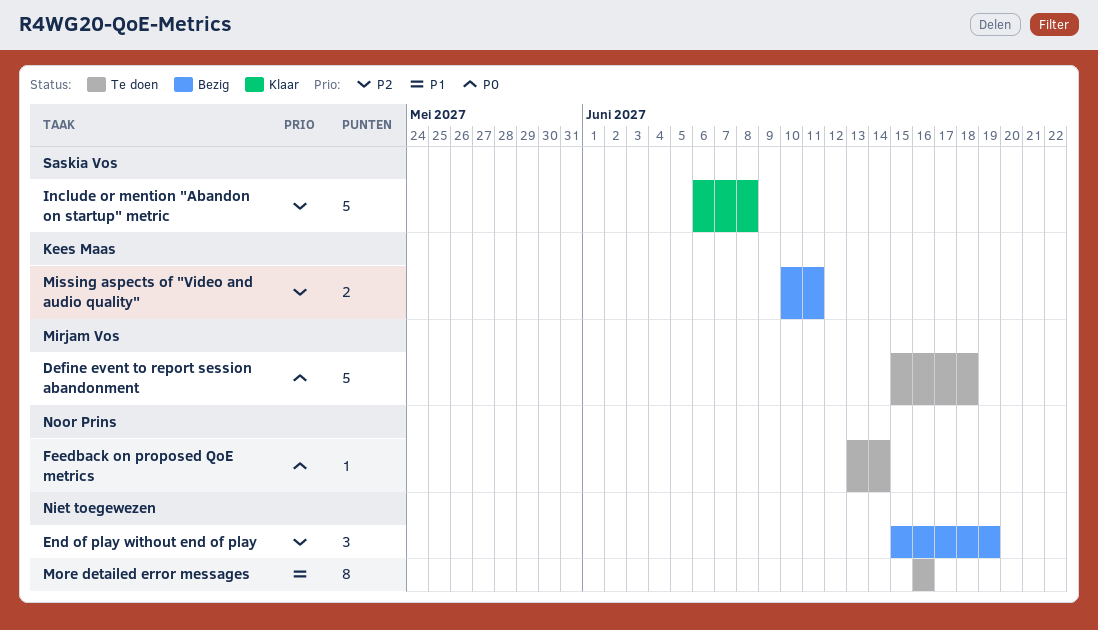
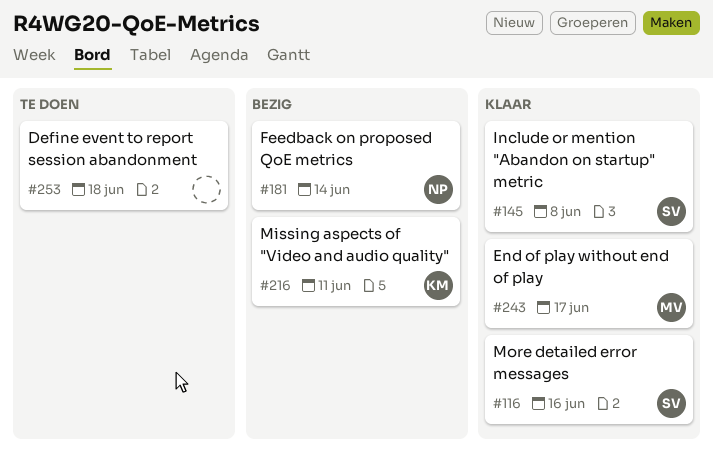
Define event to report session abandonment, owner: Mirjam Vos -> none
End of play without end of play, status: Bezig -> Klaar
End of play without end of play, owner: none -> Mirjam Vos
End of play without end of play, due: Jun 19 -> Jun 17
Feedback on proposed QoE metrics, status: Te doen -> Bezig
More detailed error messages, status: Te doen -> Klaar
More detailed error messages, owner: none -> Saskia Vos

